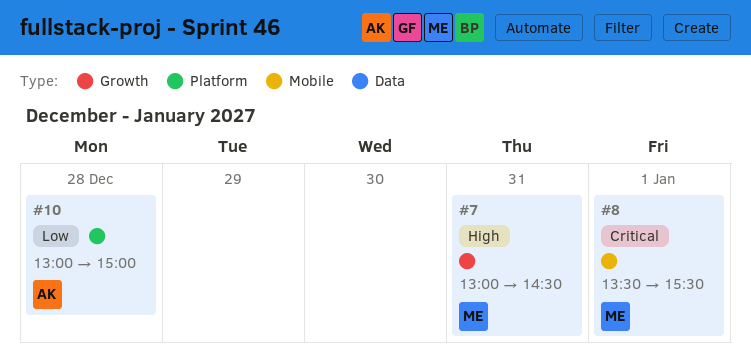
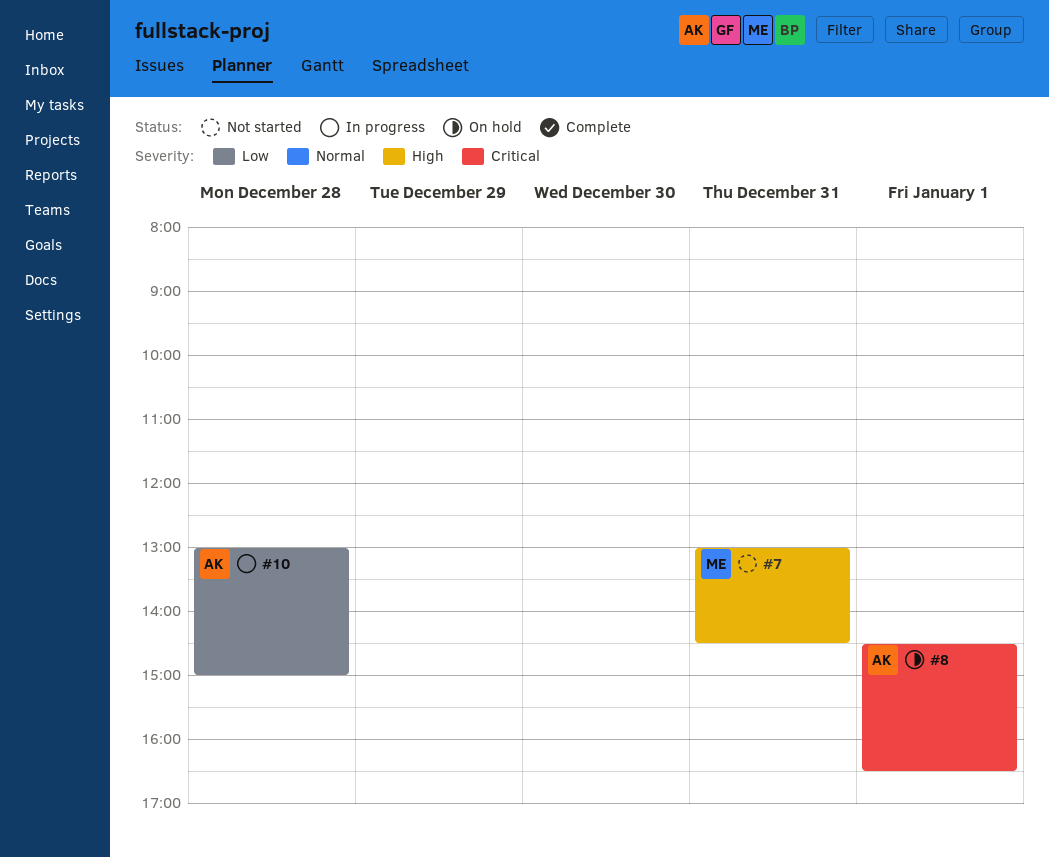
#8, owner: ME -> AK
#8, begins: 13:30 -> 14:30
#8, ends: 15:30 -> 16:30

